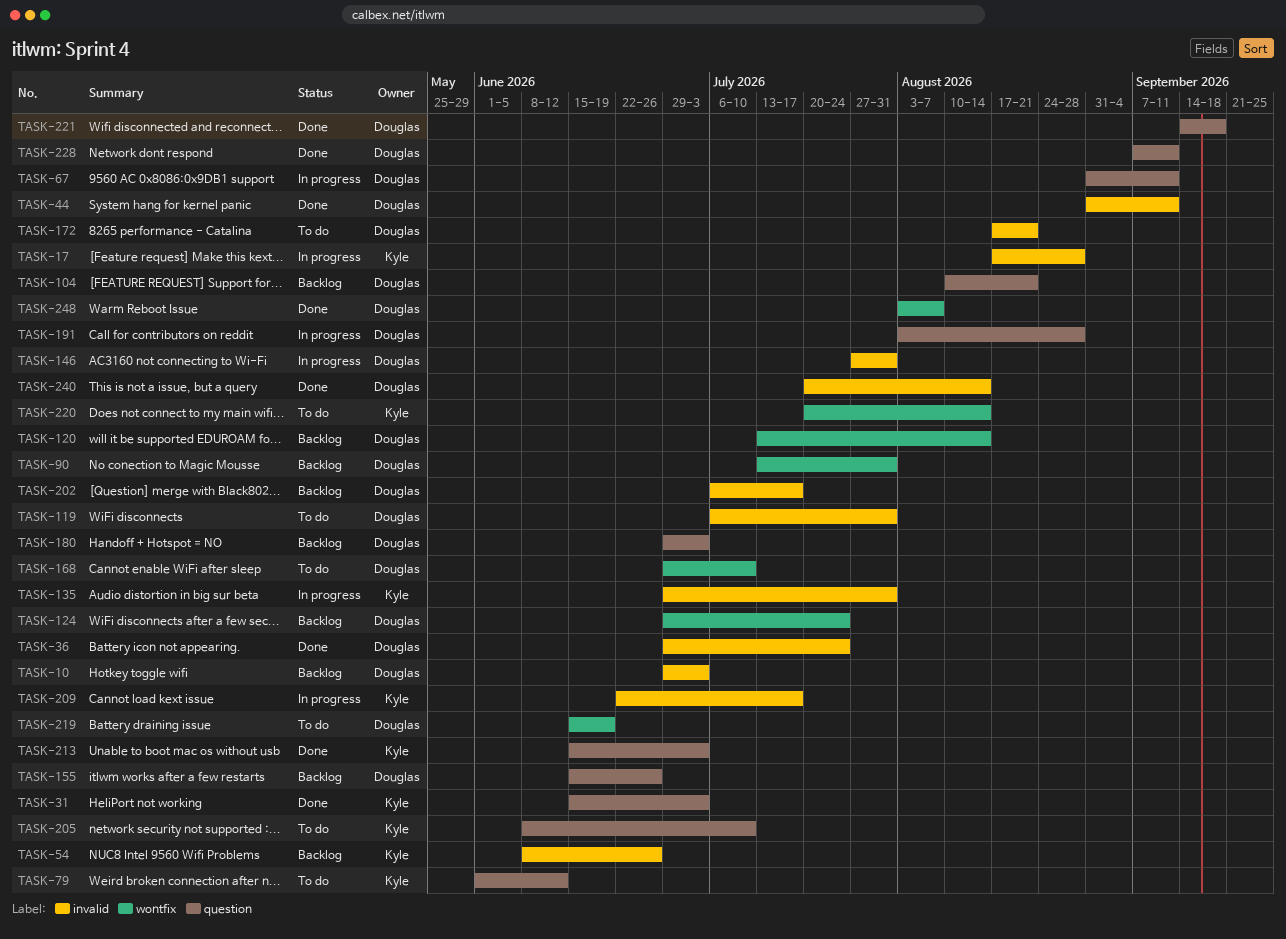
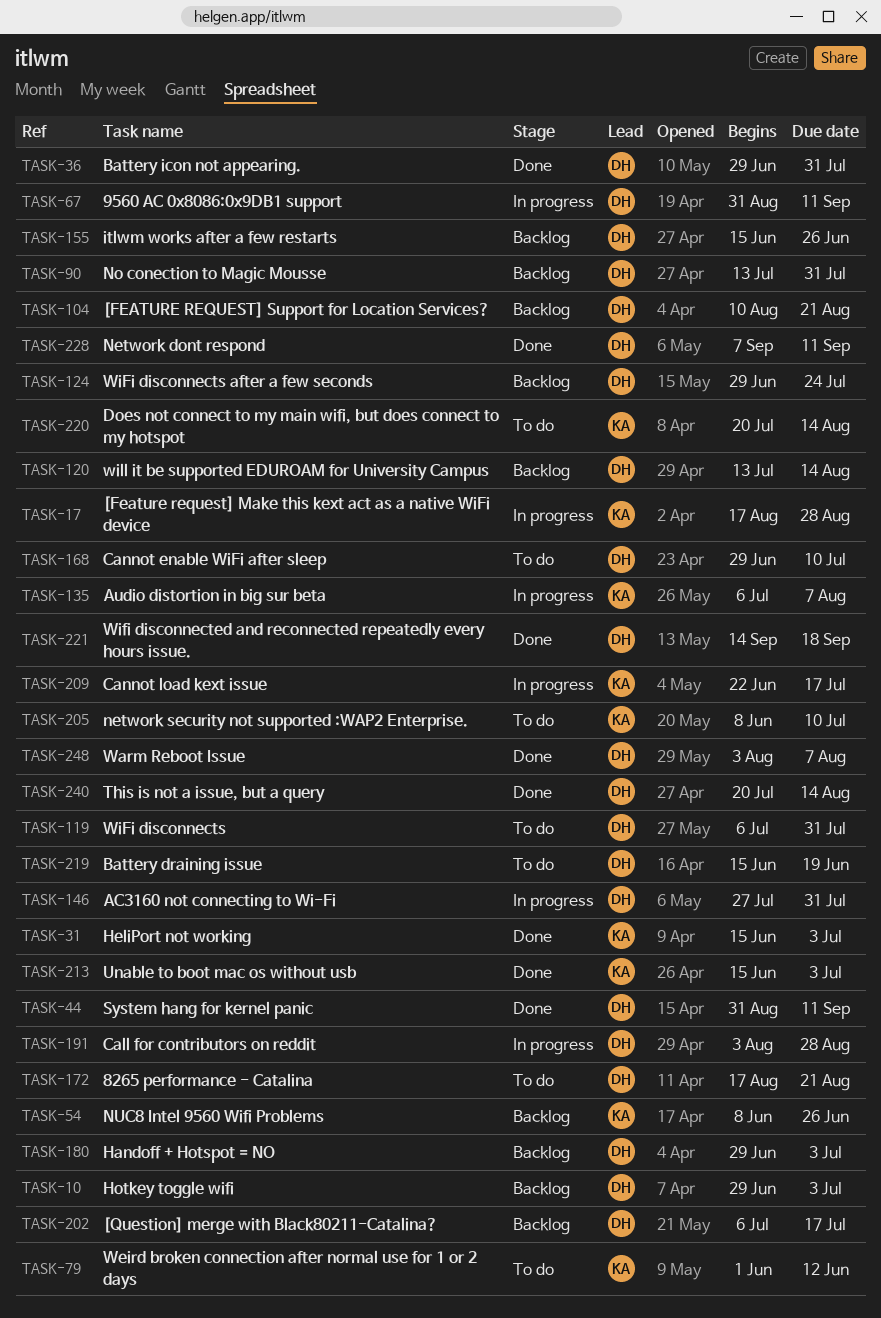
TASK-36, due: Jul 24 -> Jul 31
TASK-135, start: Jun 29 -> Jul 6
TASK-135, due: Jul 31 -> Aug 7

